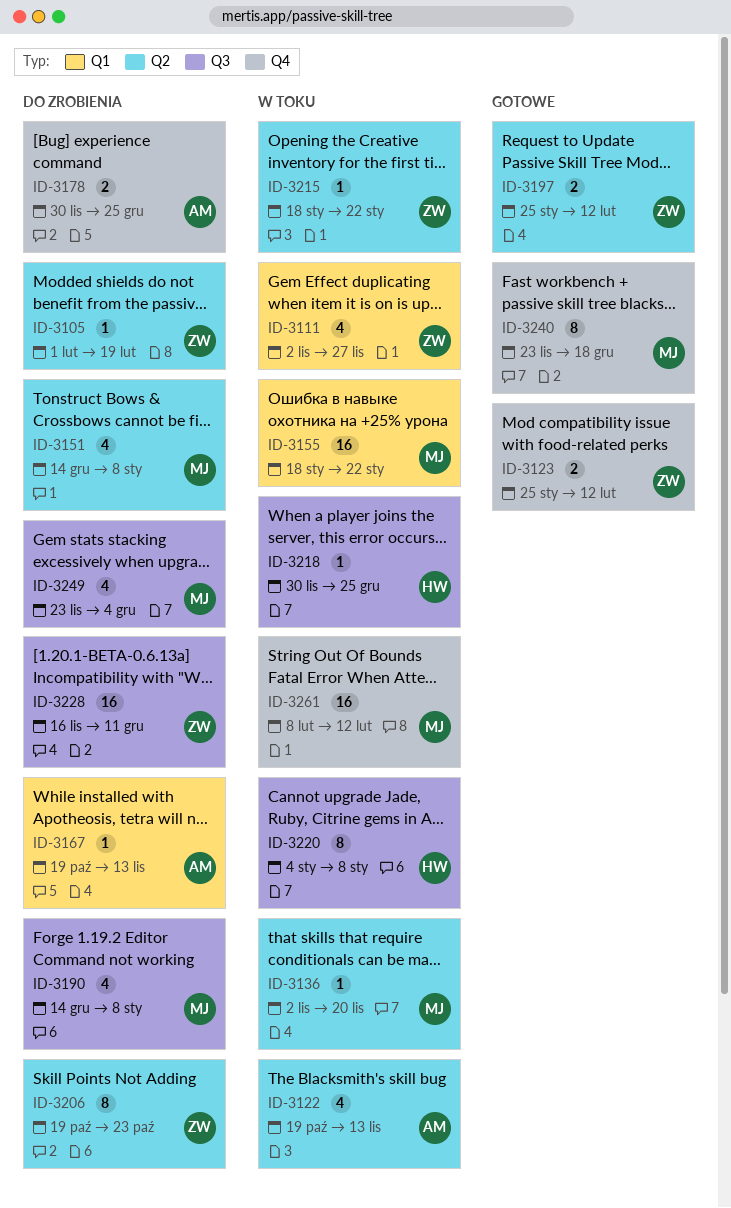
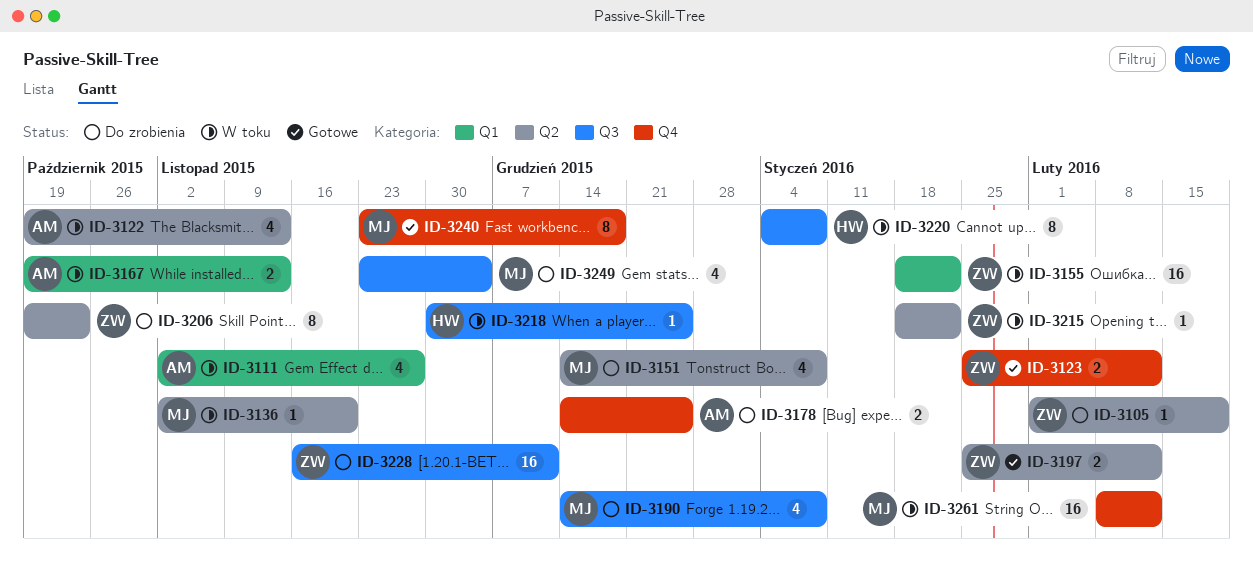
ID-3111, owner: ZW -> AM
ID-3155, owner: MJ -> ZW
ID-3167, status: Do zrobienia -> W toku
ID-3167, estimate: 1 -> 2
ID-3178, start: Nov 30 -> Dec 14

